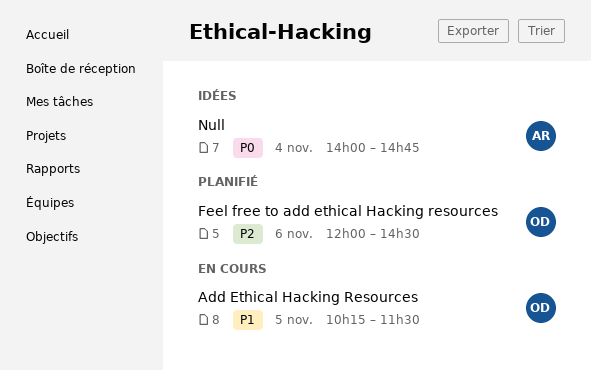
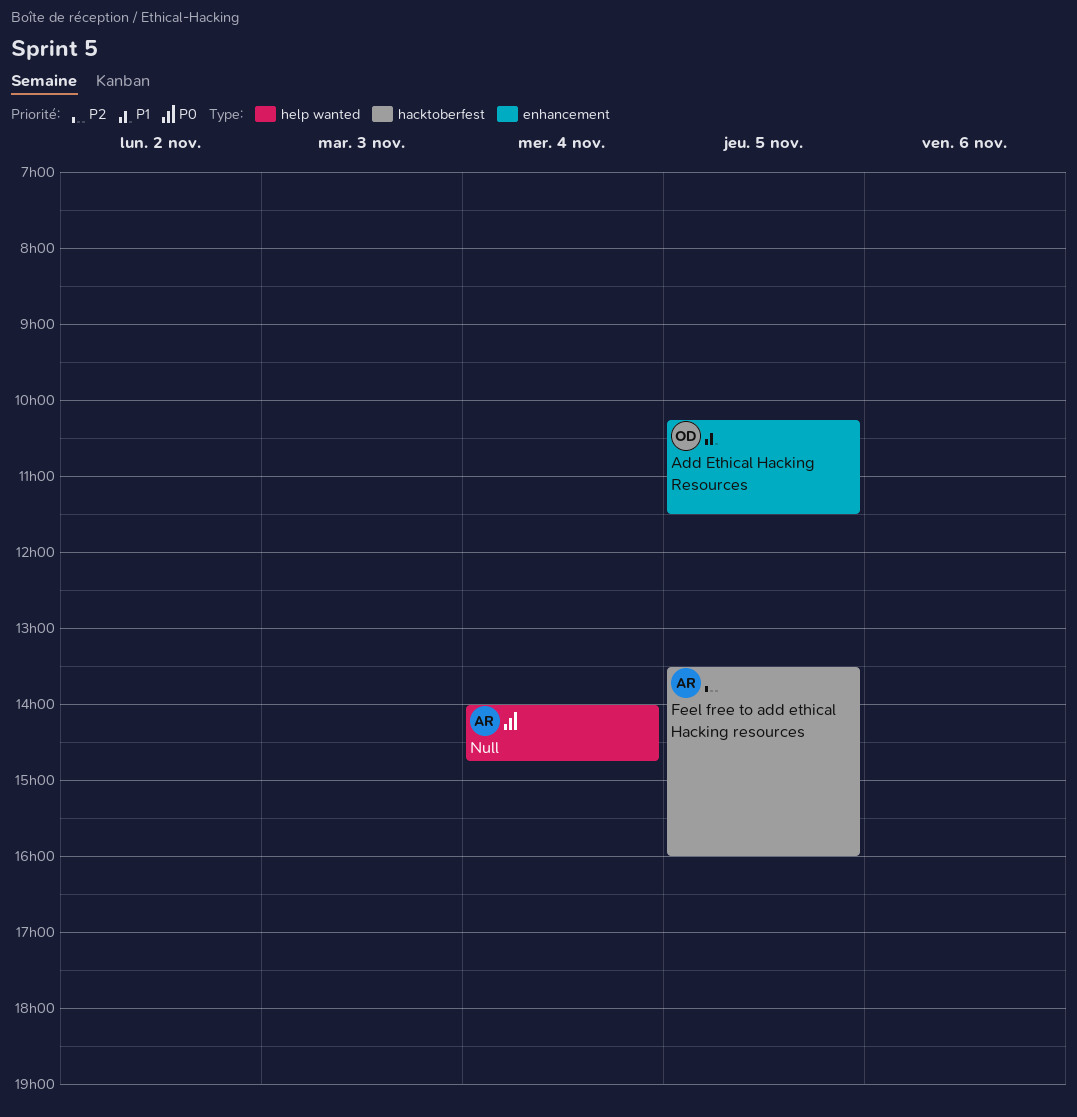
Feel free to add ethical Hacking resources, owner: OD -> AR
Feel free to add ethical Hacking resources, day: Nov 6 -> Nov 5
Feel free to add ethical Hacking resources, begins: 12:00 -> 13:30
Feel free to add ethical Hacking resources, ends: 14:30 -> 16:00

